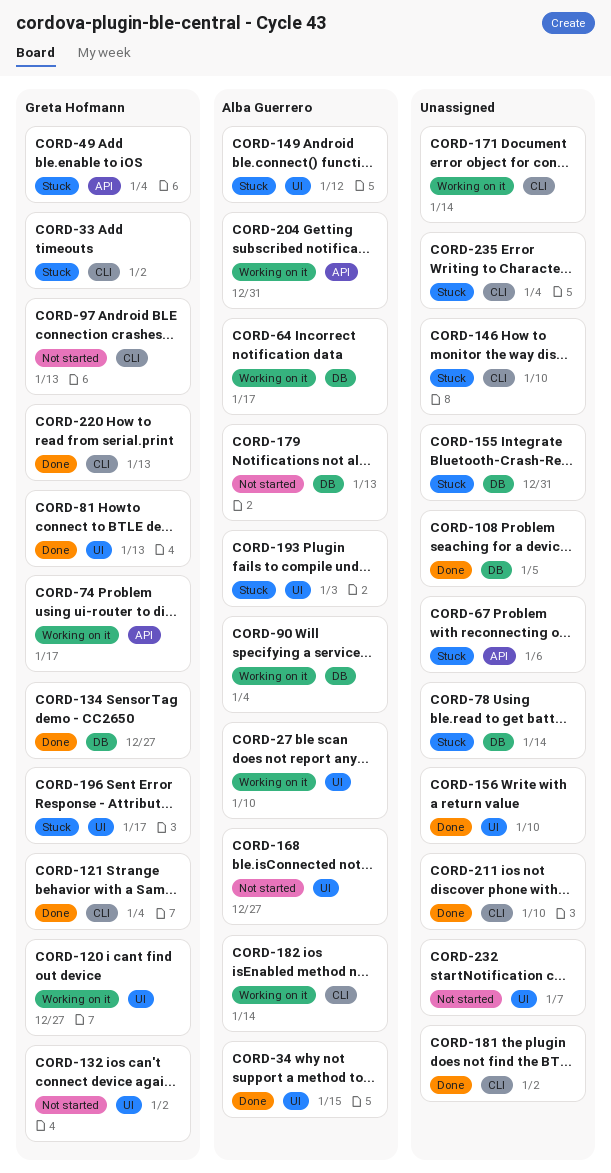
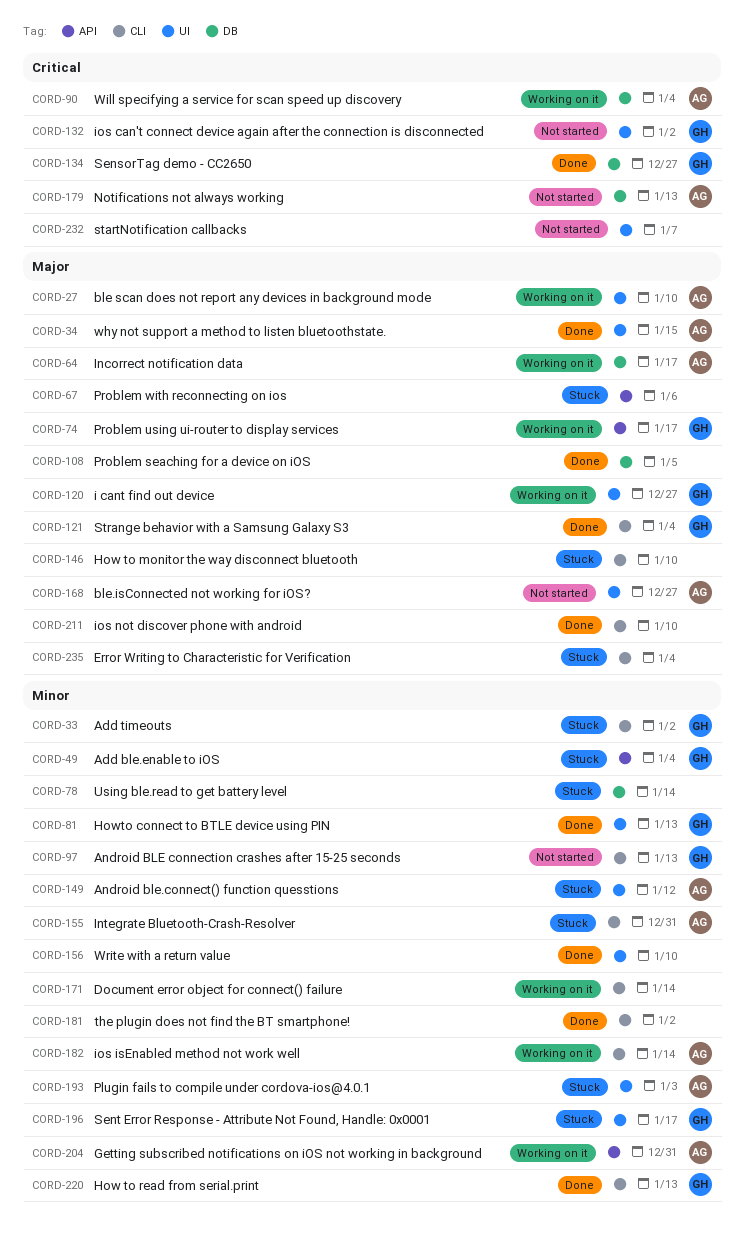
CORD-155, owner: none -> Alba Guerrero
CORD-155, label: DB -> CLI

